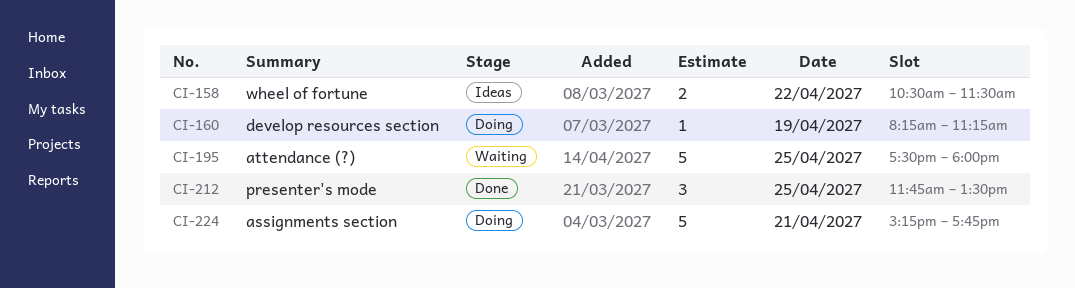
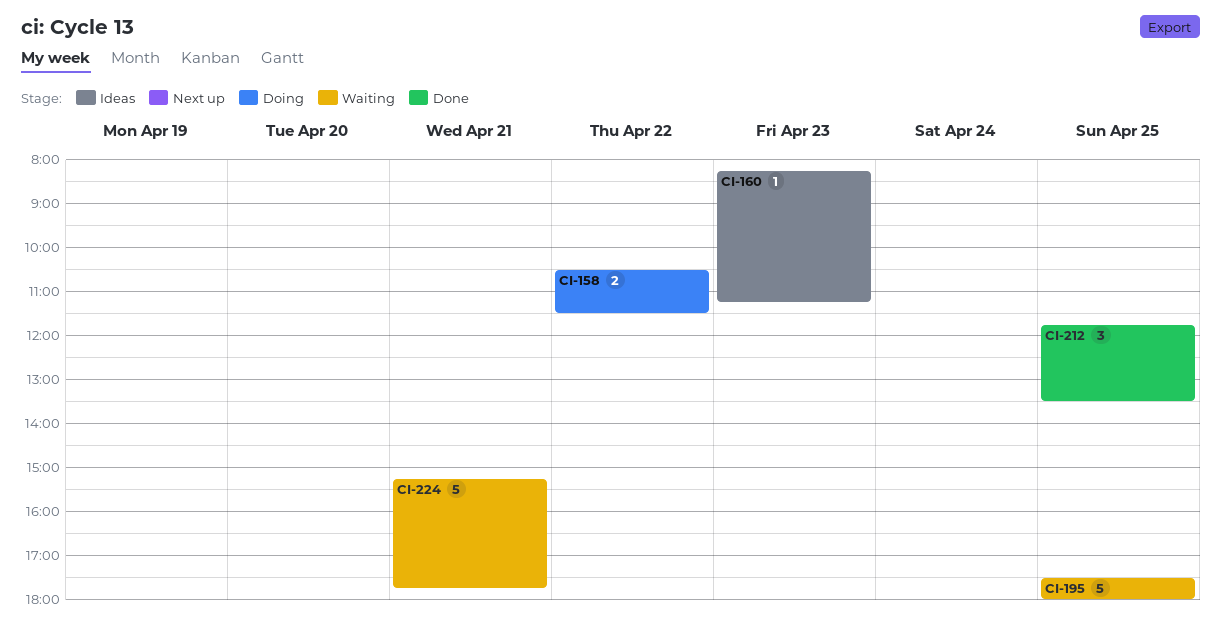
CI-158, status: Ideas -> Doing
CI-160, status: Doing -> Ideas
CI-160, day: Apr 19 -> Apr 23
CI-224, status: Doing -> Waiting

